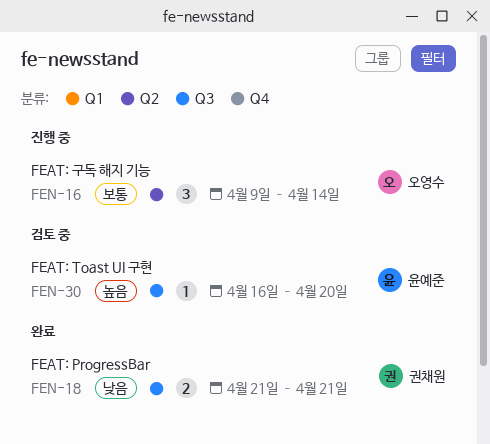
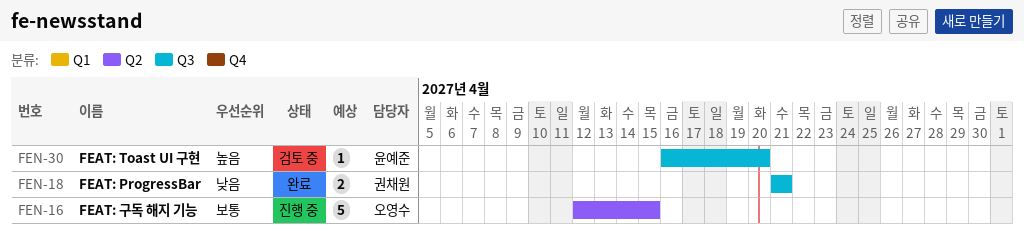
FEN-16, estimate: 3 -> 5
FEN-16, start: Apr 9 -> Apr 12
FEN-16, due: Apr 14 -> Apr 15

